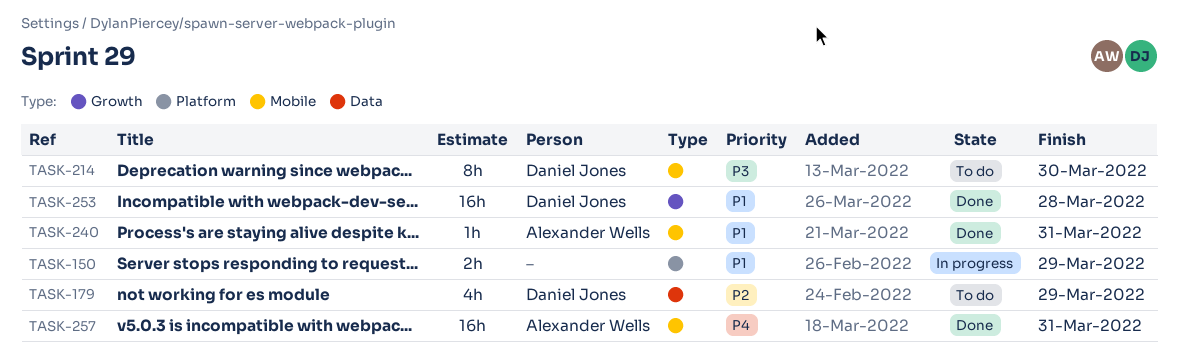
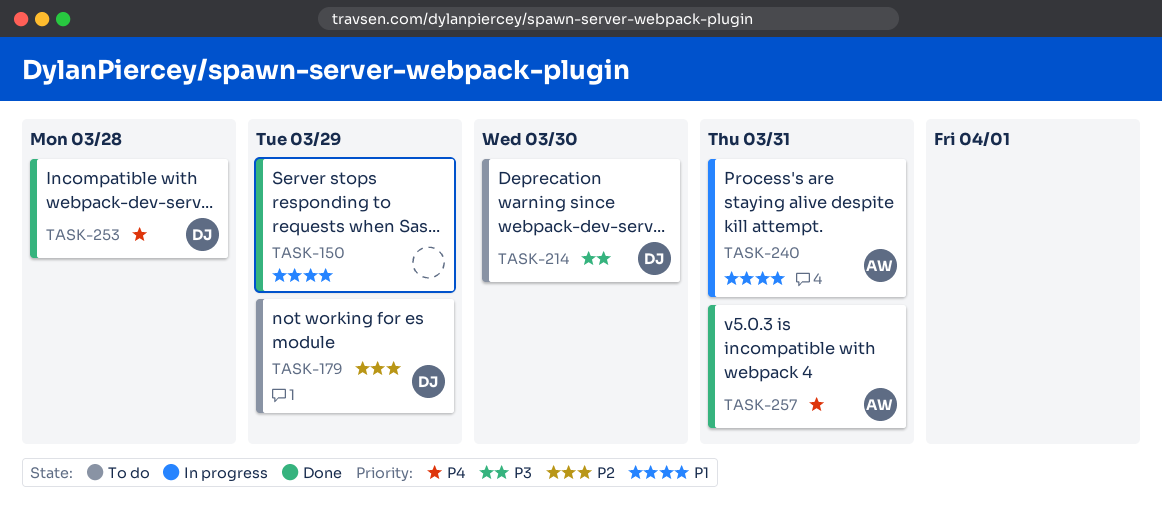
TASK-150, status: In progress -> Done
TASK-240, status: Done -> In progress
TASK-253, priority: P1 -> P4

